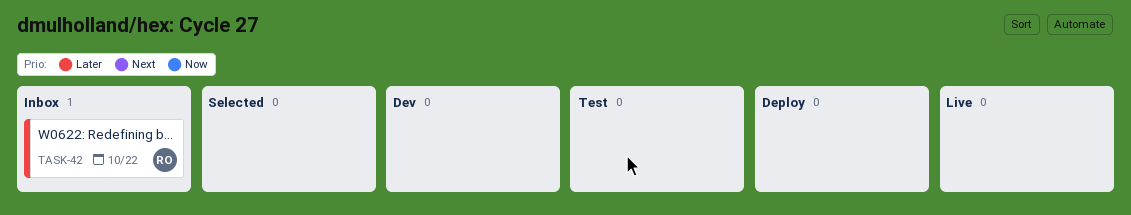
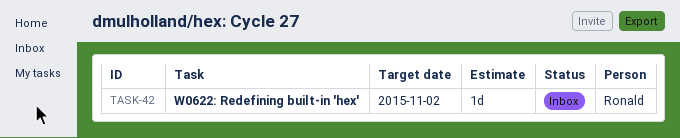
TASK-42, due: Oct 22 -> Nov 2

